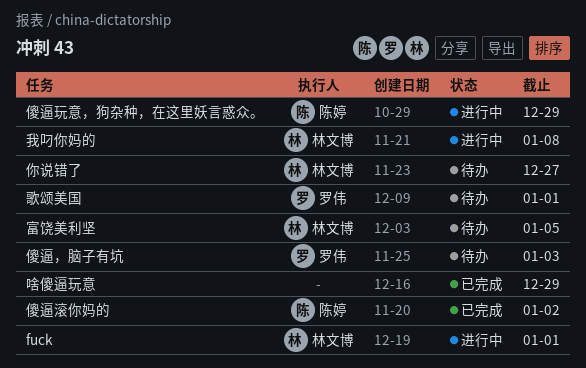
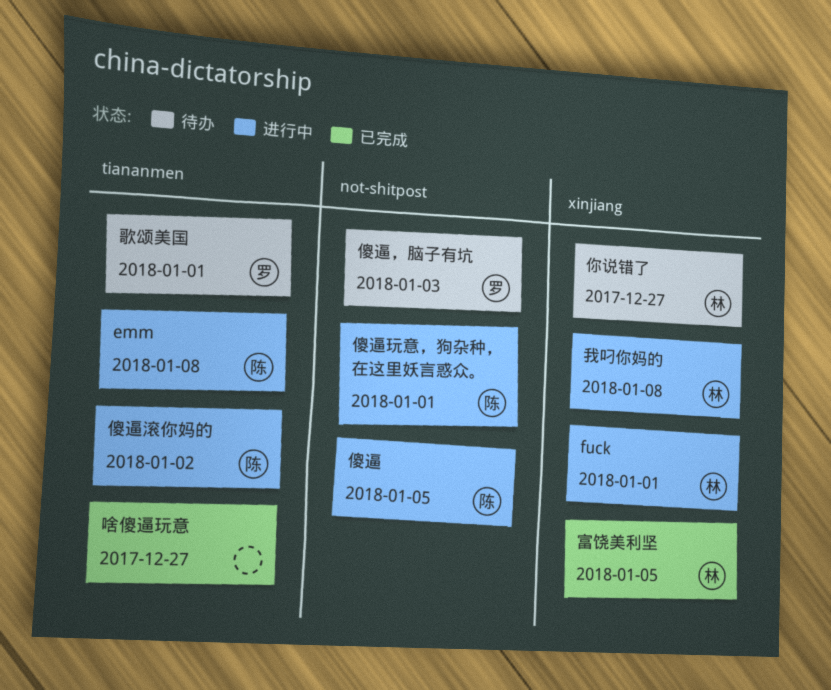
emm: none -> present
傻逼: none -> present
傻逼滚你妈的, status: 已完成 -> 进行中
傻逼玩意，狗杂种，在这里妖言惑众。, due: Dec 29 -> Jan 1
啥傻逼玩意, due: Dec 29 -> Dec 27
富饶美利坚, status: 待办 -> 已完成

